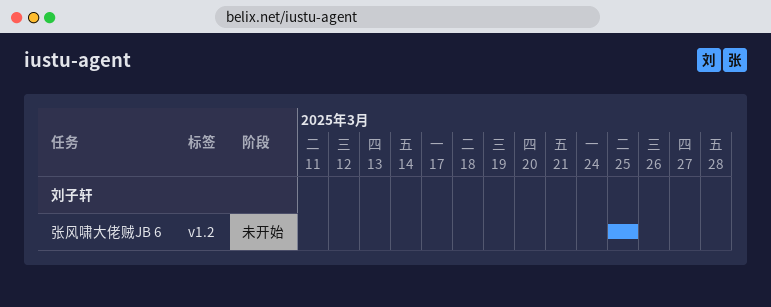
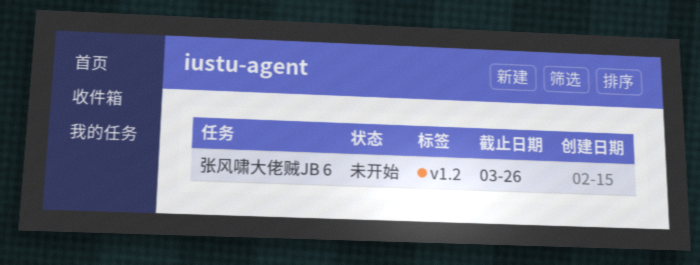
张风啸大佬贼JB 6, due: Mar 25 -> Mar 26

